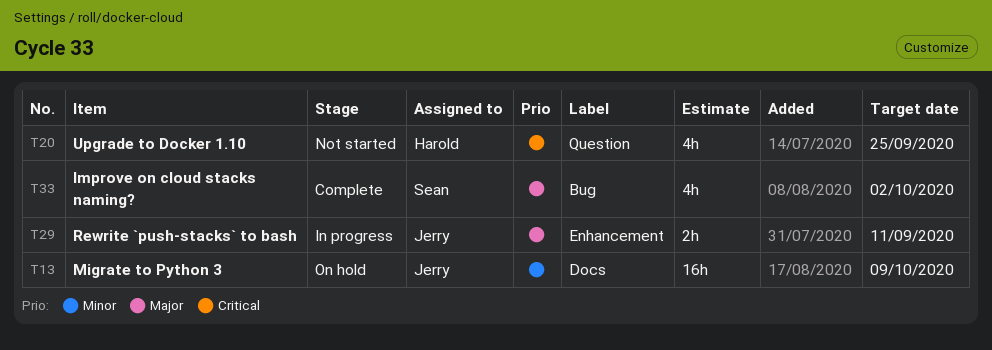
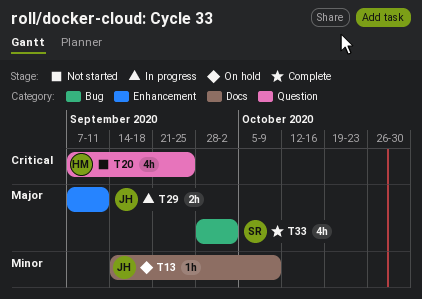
T13, estimate: 16h -> 1h

